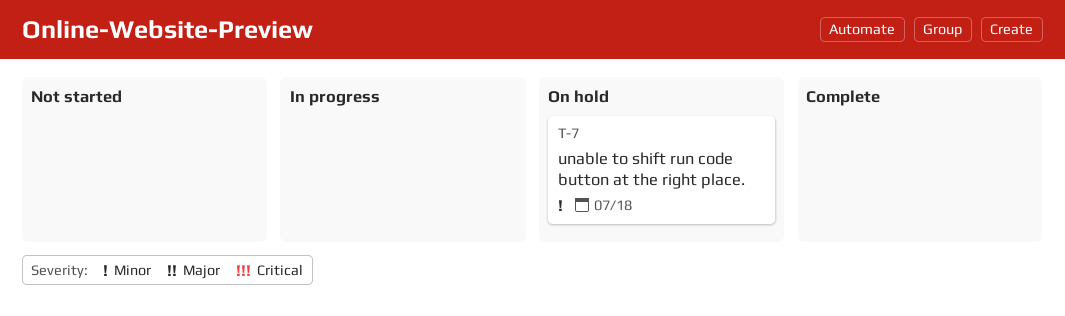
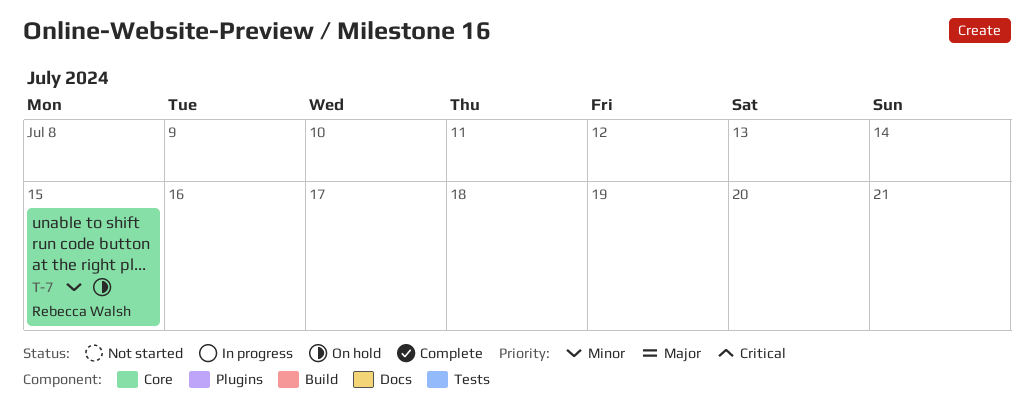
T-7, due: Jul 18 -> Jul 15

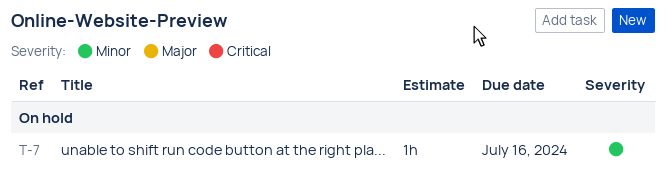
T-7, due: Jul 15 -> Jul 16

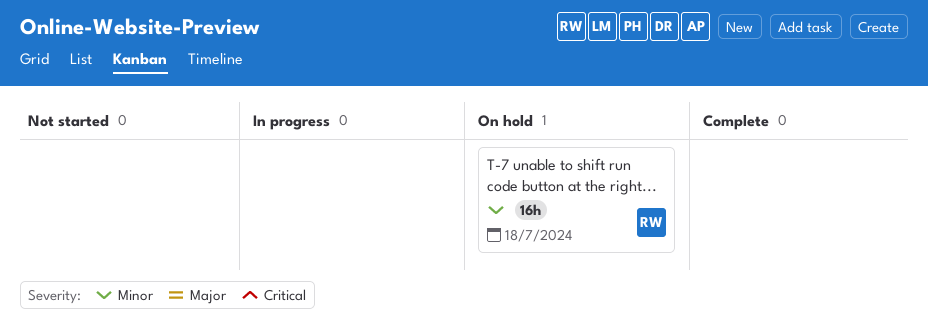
T-7, estimate: 1h -> 16h
T-7, due: Jul 16 -> Jul 18

